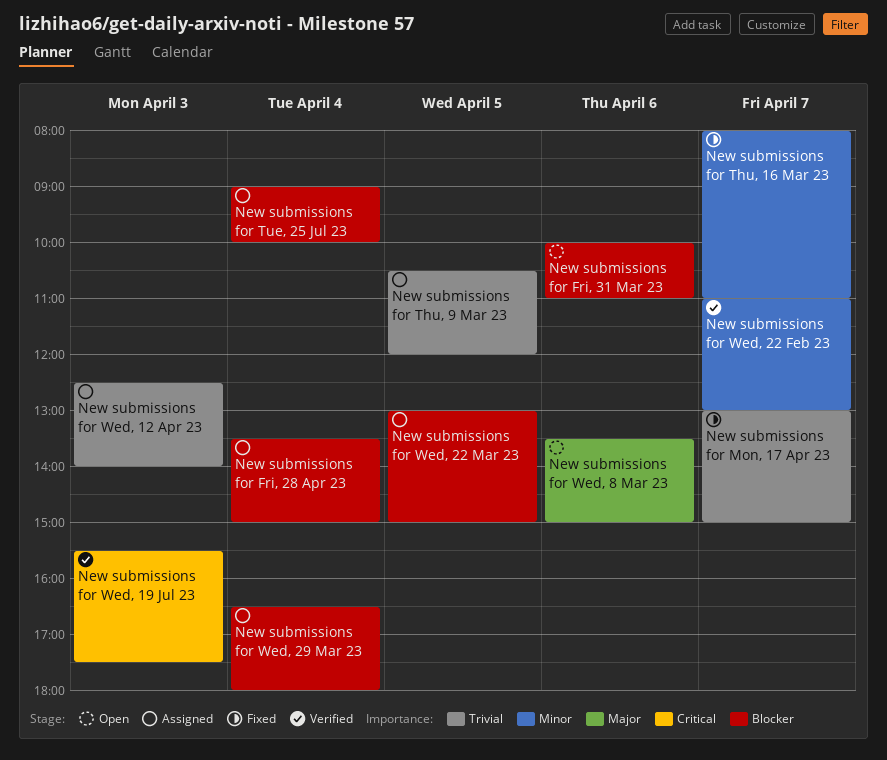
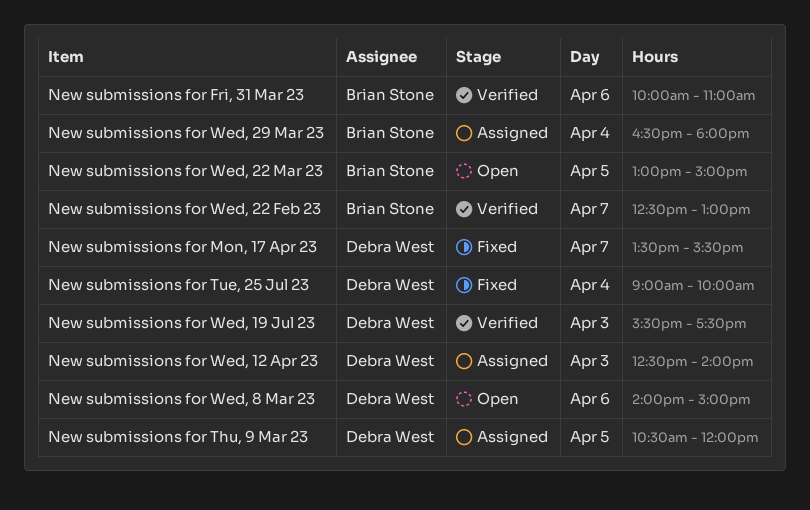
New submissions for Fri, 28 Apr 23: present -> none
New submissions for Fri, 31 Mar 23, status: Open -> Verified
New submissions for Mon, 17 Apr 23, begins: 13:00 -> 13:30
New submissions for Mon, 17 Apr 23, ends: 15:00 -> 15:30
New submissions for Thu, 16 Mar 23: present -> none
New submissions for Tue, 25 Jul 23, status: Assigned -> Fixed
New submissions for Wed, 22 Feb 23, begins: 11:00 -> 12:30
New submissions for Wed, 22 Mar 23, status: Assigned -> Open
New submissions for Wed, 8 Mar 23, begins: 13:30 -> 14:00

